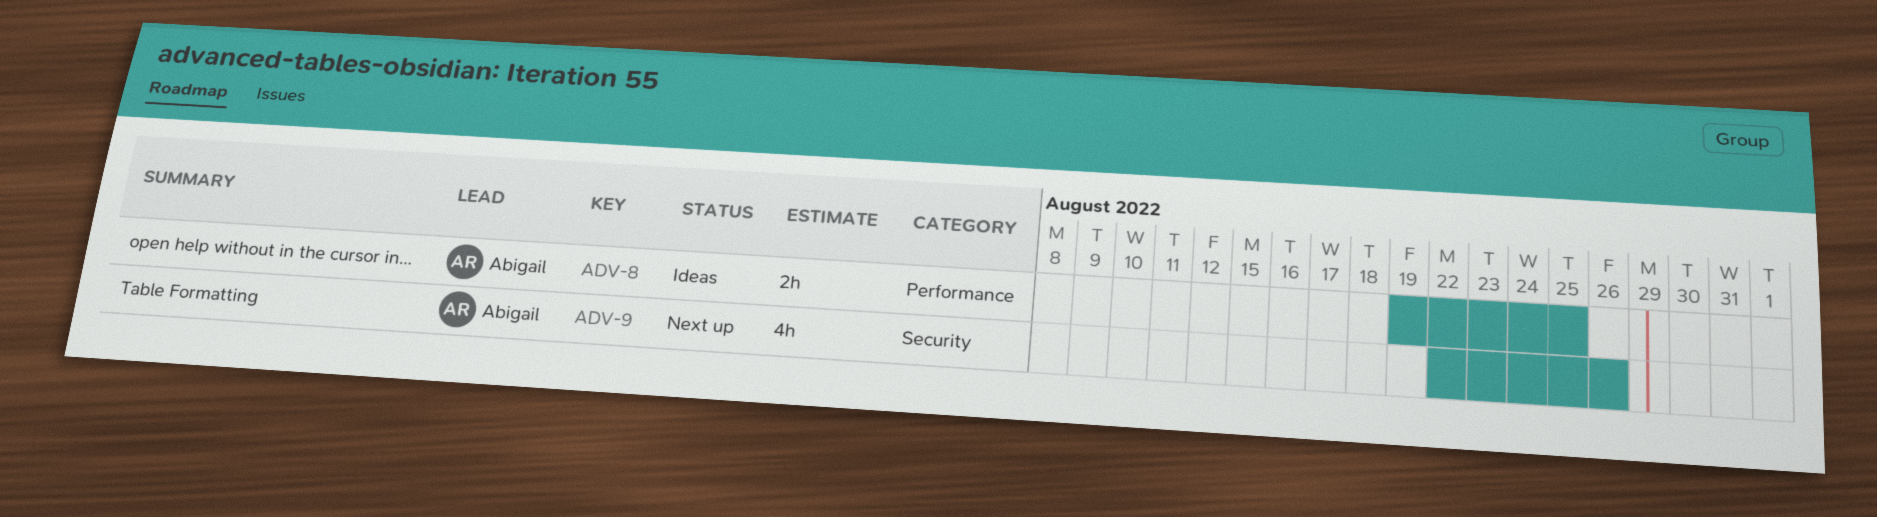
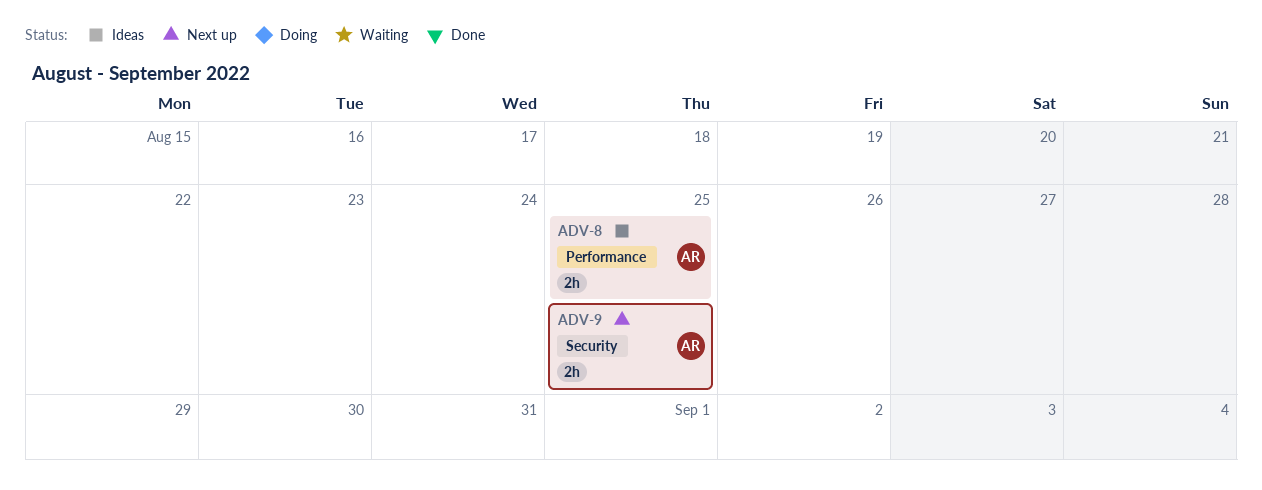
ADV-9, estimate: 4h -> 2h
ADV-9, due: Aug 26 -> Aug 25

